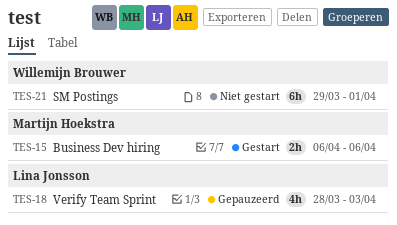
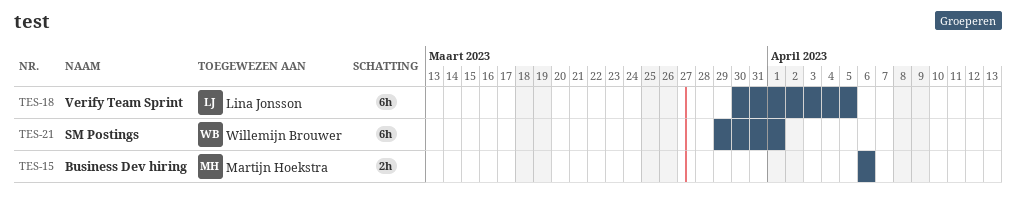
TES-18, estimate: 4h -> 6h
TES-18, start: Mar 28 -> Mar 30
TES-18, due: Apr 3 -> Apr 5

